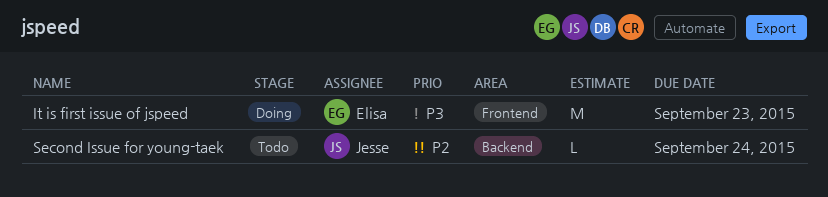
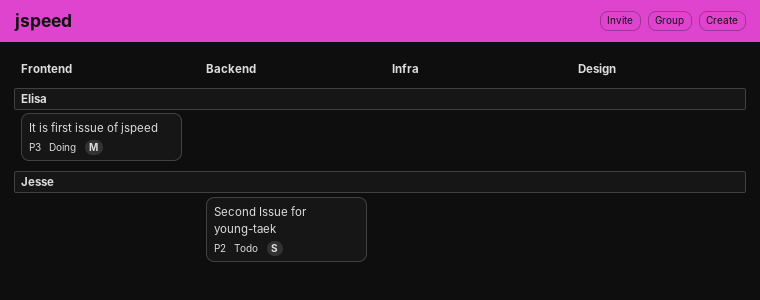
Second Issue for young-taek, estimate: L -> S

